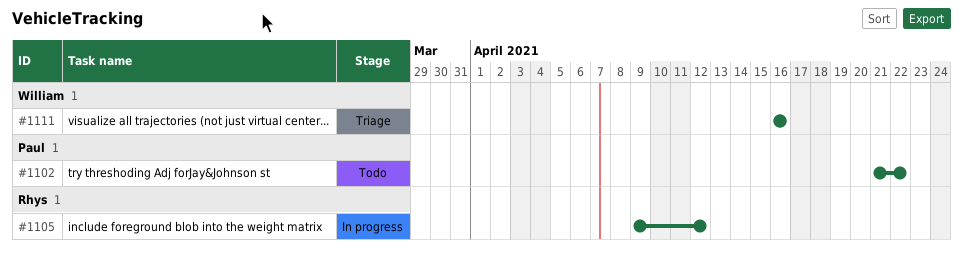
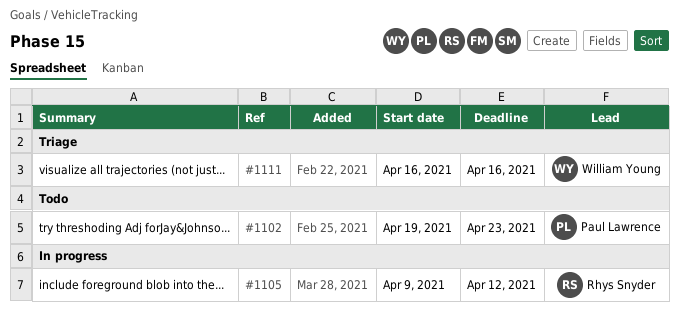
#1102, start: Apr 21 -> Apr 19
#1102, due: Apr 22 -> Apr 23

